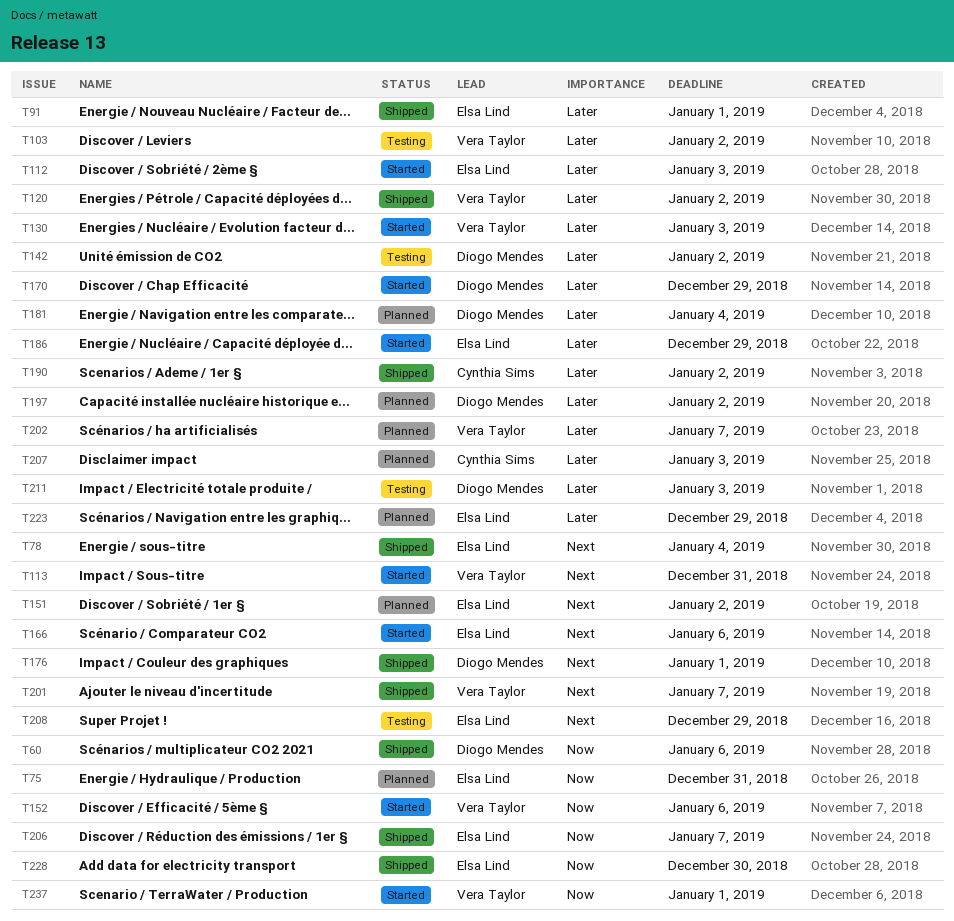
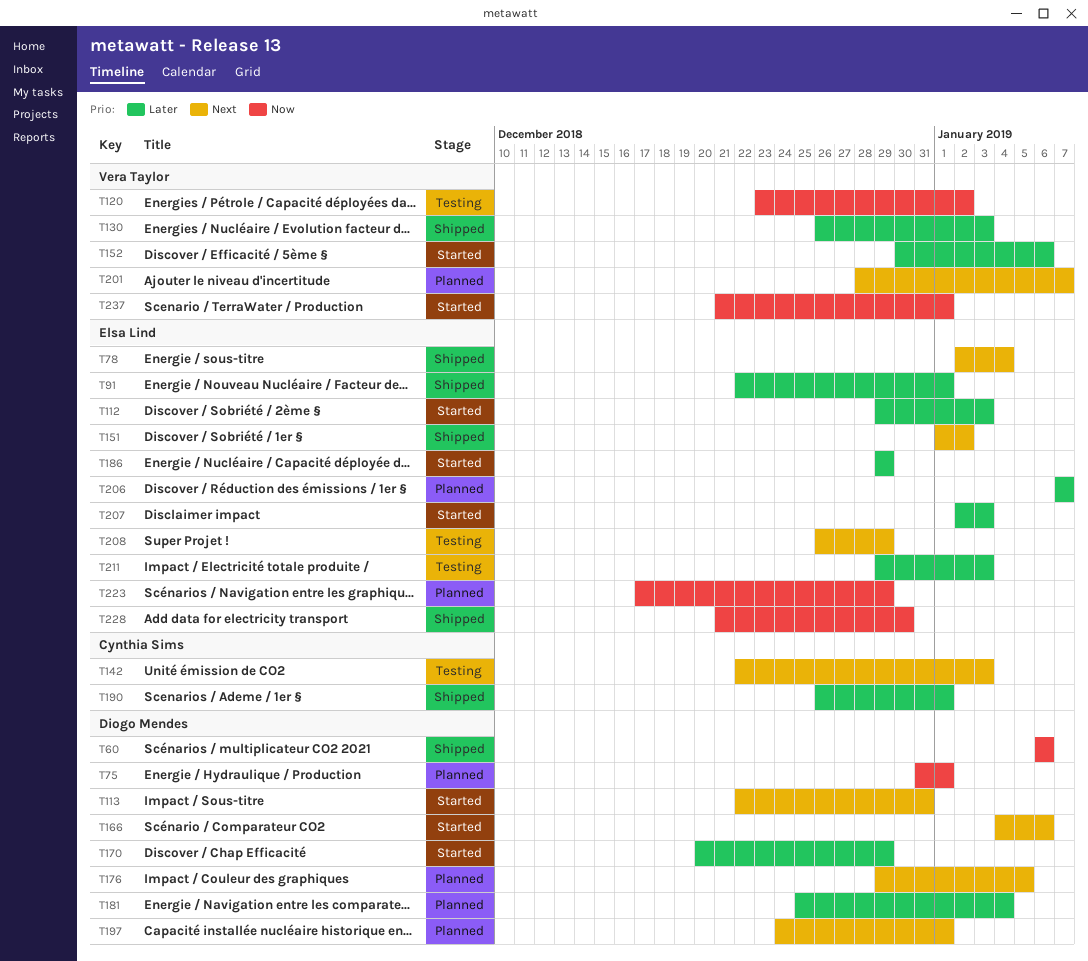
T75, owner: Elsa Lind -> Diogo Mendes
T75, due: Dec 31 -> Jan 1
T103: present -> none
T113, owner: Vera Taylor -> Diogo Mendes
T120, status: Shipped -> Testing
T120, priority: Later -> Now
T130, status: Started -> Shipped
T142, owner: Diogo Mendes -> Cynthia Sims
T142, priority: Later -> Next
T142, due: Jan 2 -> Jan 3
T151, status: Planned -> Shipped
T152, priority: Now -> Later
T166, owner: Elsa Lind -> Diogo Mendes
T176, status: Shipped -> Planned
T176, due: Jan 1 -> Jan 5
T190, due: Jan 2 -> Jan 1
T197, priority: Later -> Next
T197, due: Jan 2 -> Jan 1
T201, status: Shipped -> Planned
T202: present -> none
T206, status: Shipped -> Planned
T206, priority: Now -> Later
T207, status: Planned -> Started
T207, owner: Cynthia Sims -> Elsa Lind
T211, owner: Diogo Mendes -> Elsa Lind
T223, priority: Later -> Now

